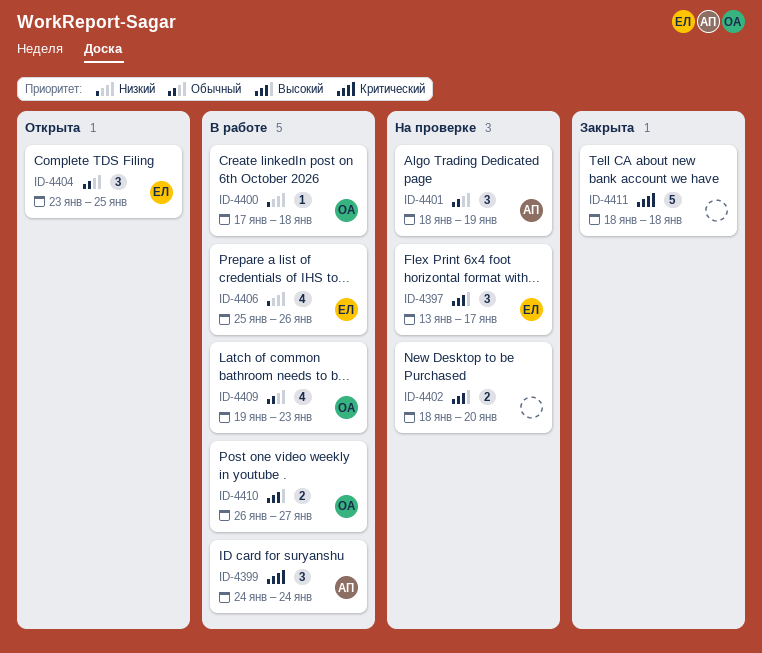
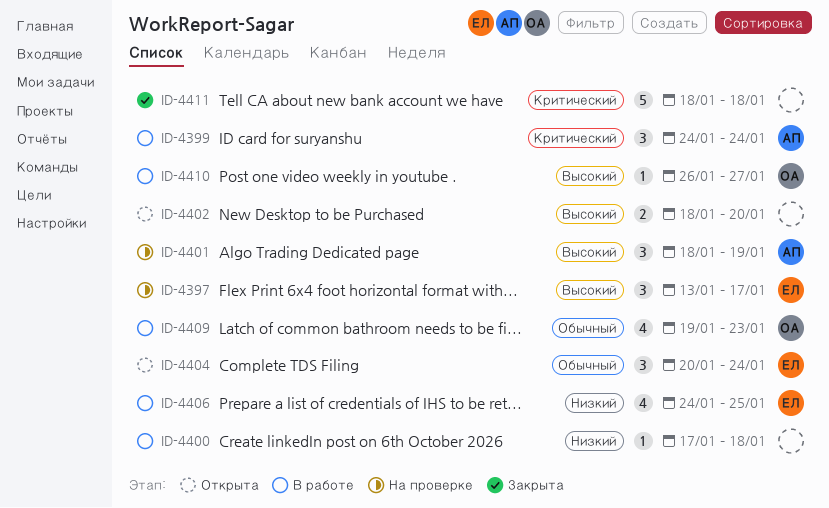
ID-4400, owner: ОА -> none
ID-4401, priority: Обычный -> Высокий
ID-4402, status: На проверке -> Открыта
ID-4404, start: Jan 23 -> Jan 20
ID-4404, due: Jan 25 -> Jan 24
ID-4406, start: Jan 25 -> Jan 24
ID-4406, due: Jan 26 -> Jan 25
ID-4410, estimate: 2 -> 1

